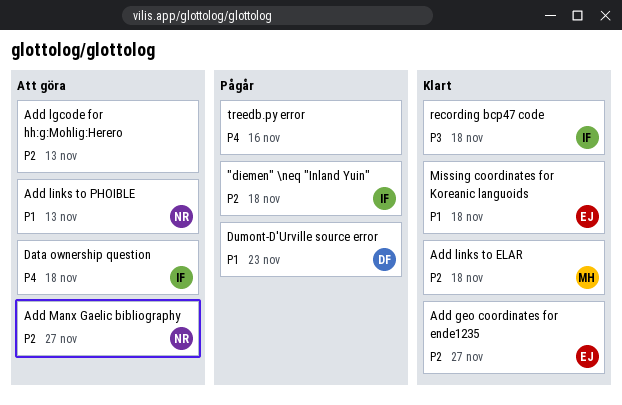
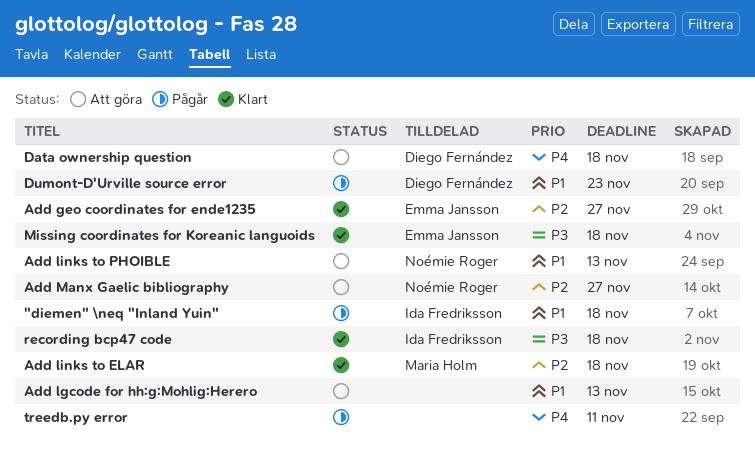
"diemen" \neq "Inland Yuin", priority: P2 -> P1
Add lgcode for hh:g:Mohlig:Herero, priority: P2 -> P1
Data ownership question, owner: Ida Fredriksson -> Diego Fernández
Missing coordinates for Koreanic languoids, priority: P1 -> P3
treedb.py error, due: Nov 16 -> Nov 11

